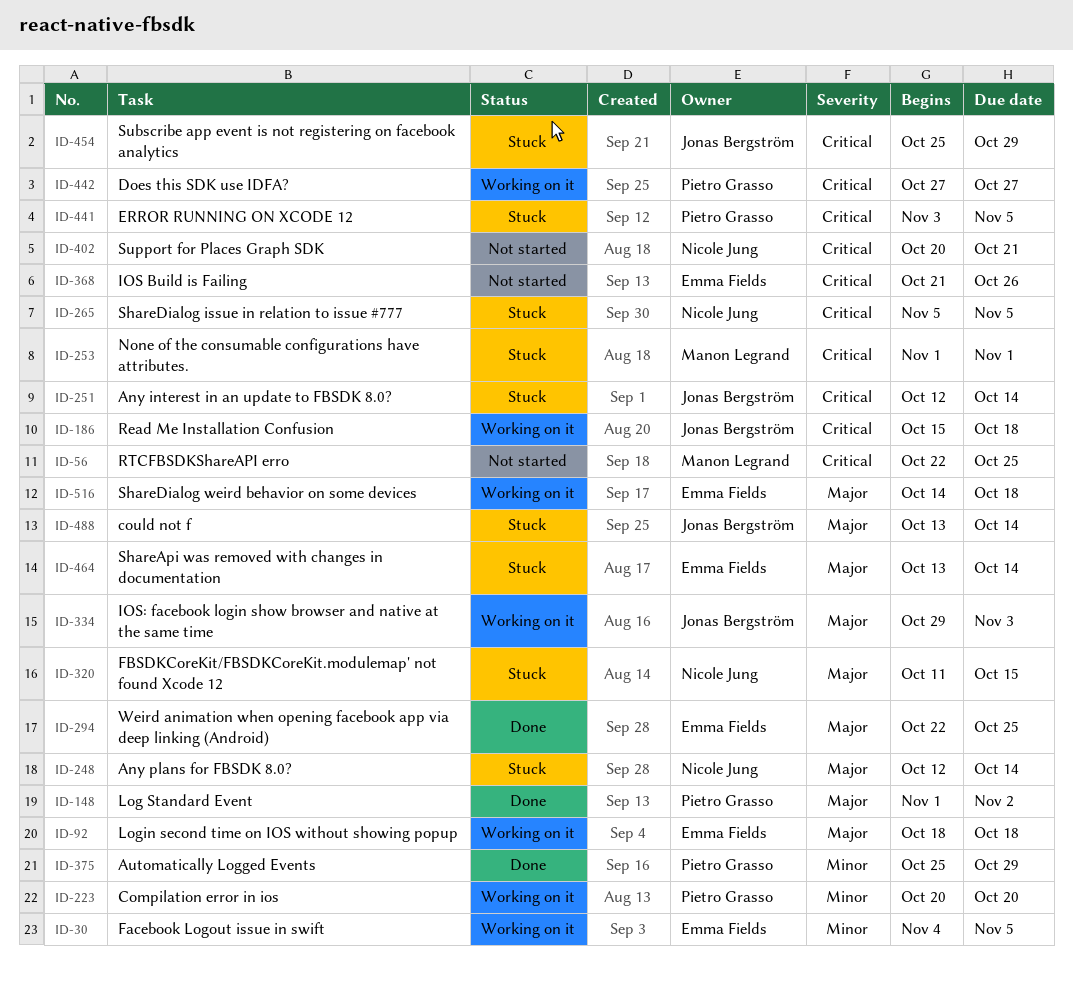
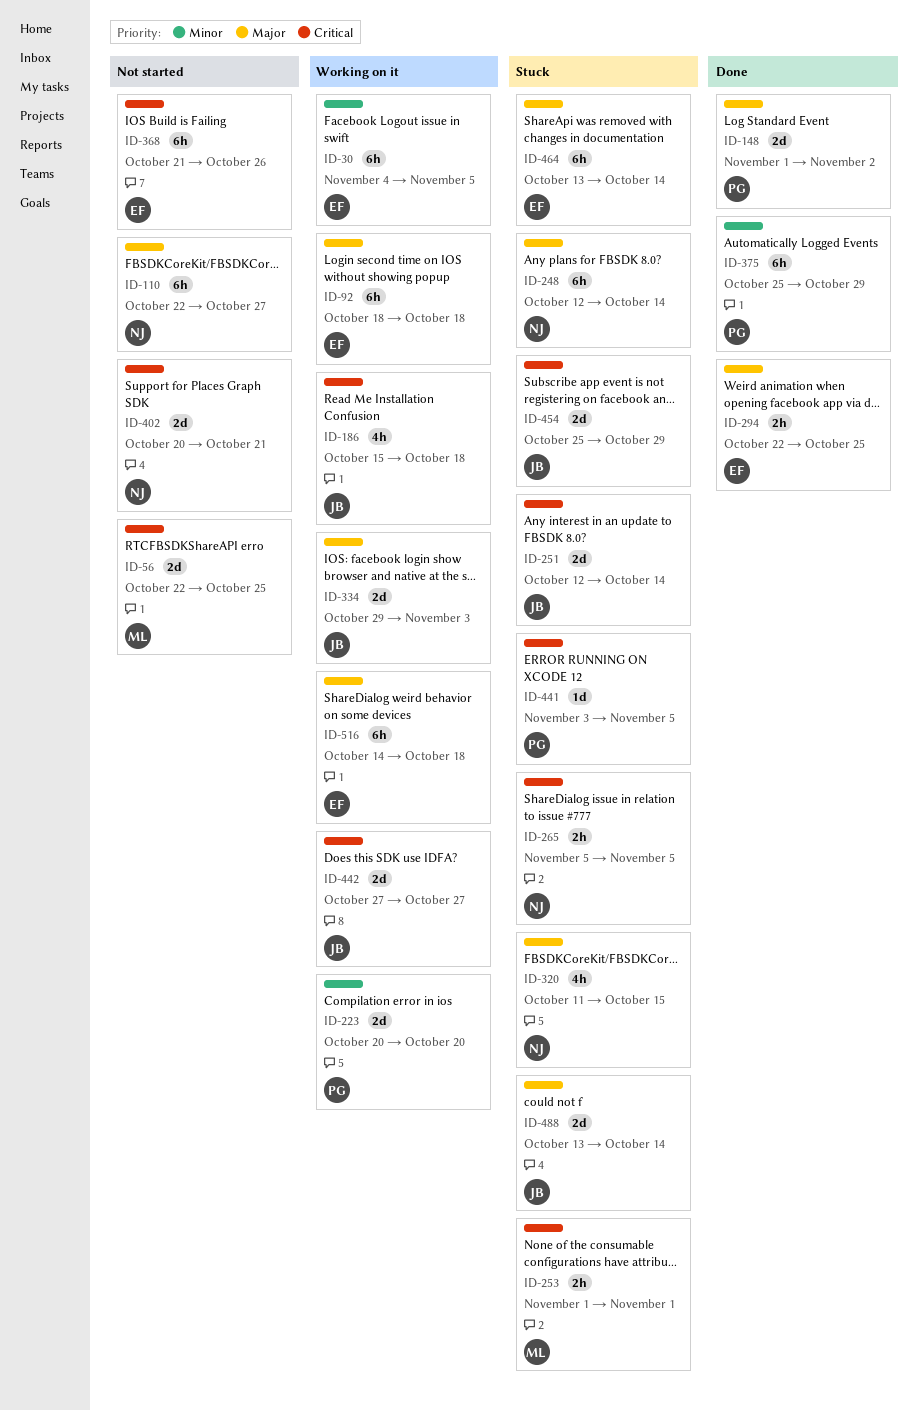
ID-110: none -> present
ID-442, owner: Pietro Grasso -> Jonas Bergström

